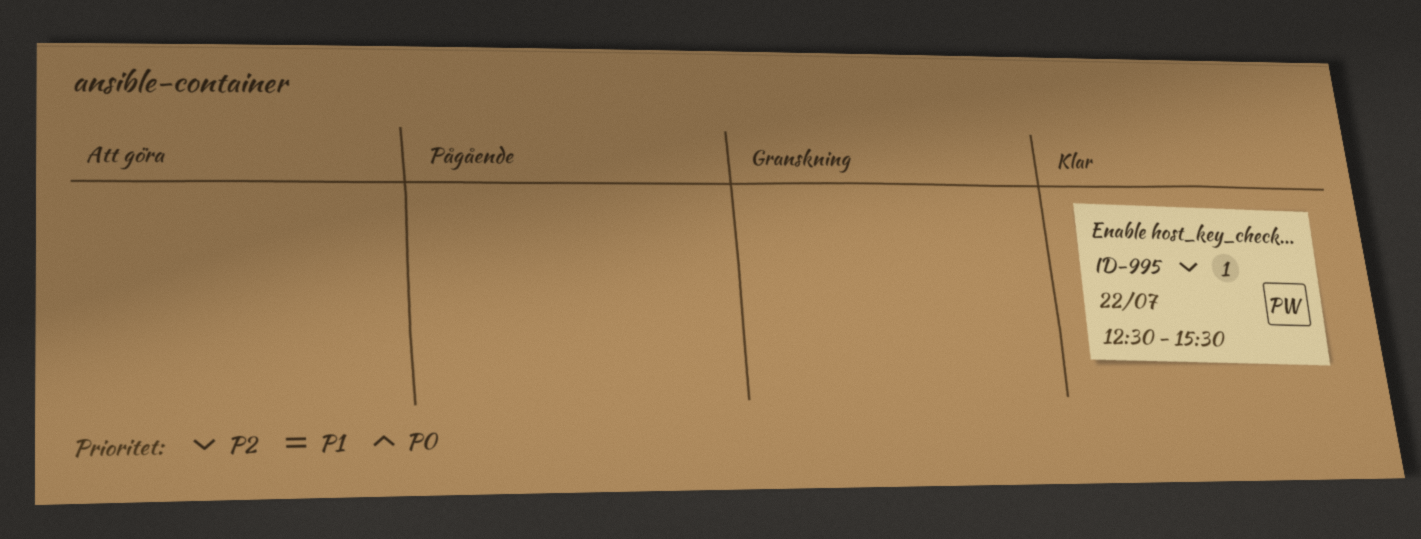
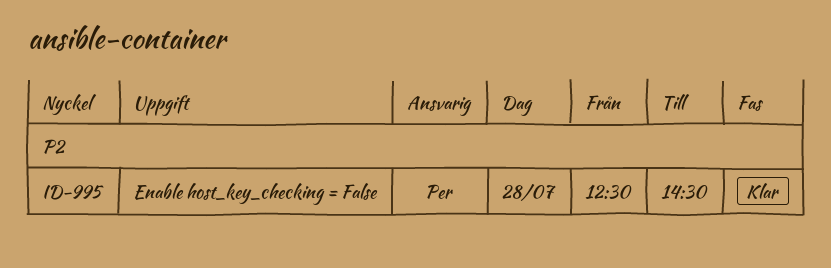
ID-995, day: Jul 22 -> Jul 28
ID-995, ends: 15:30 -> 14:30

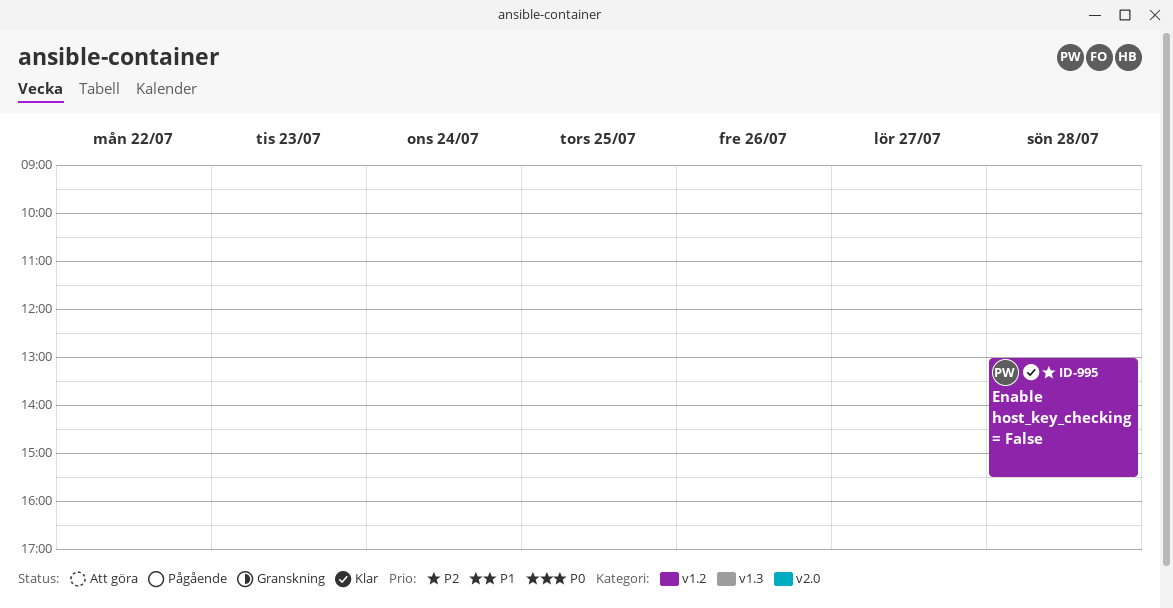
ID-995, begins: 12:30 -> 13:00
ID-995, ends: 14:30 -> 15:30

